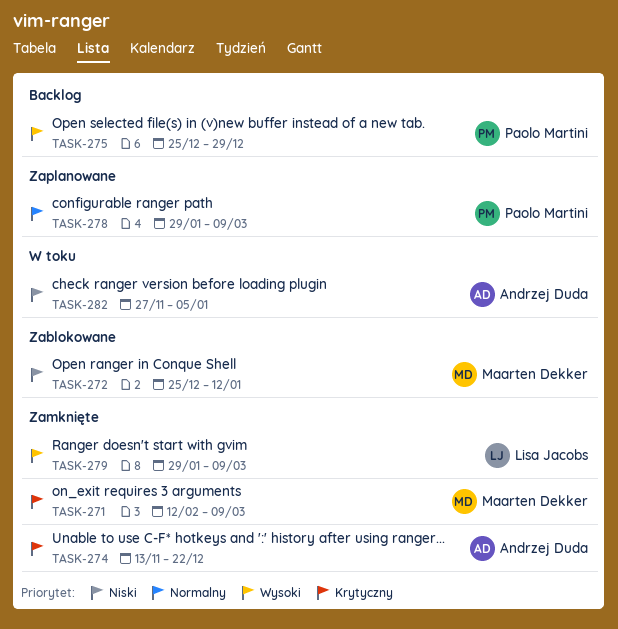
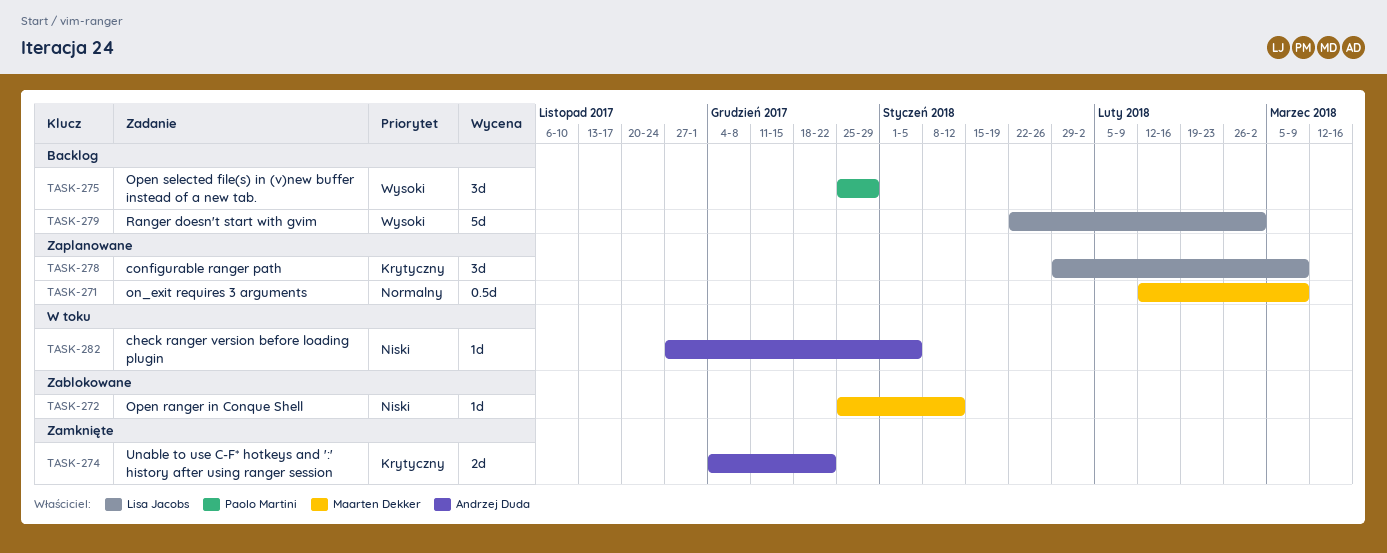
TASK-271, status: Zamknięte -> Zaplanowane
TASK-271, priority: Krytyczny -> Normalny
TASK-274, start: Nov 13 -> Dec 4
TASK-278, owner: Paolo Martini -> Lisa Jacobs
TASK-278, priority: Normalny -> Krytyczny
TASK-279, status: Zamknięte -> Backlog
TASK-279, start: Jan 29 -> Jan 22
TASK-279, due: Mar 9 -> Mar 2

